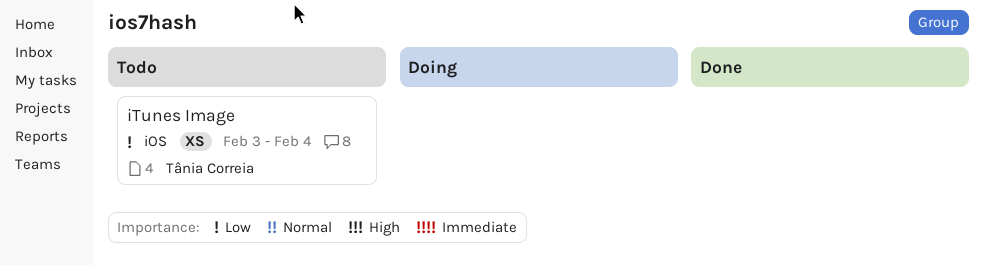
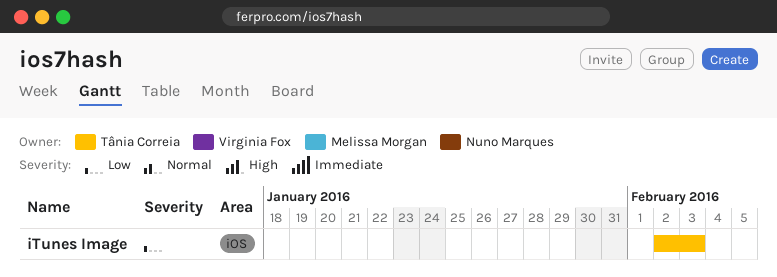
iTunes Image, start: Feb 3 -> Feb 2
iTunes Image, due: Feb 4 -> Feb 3

